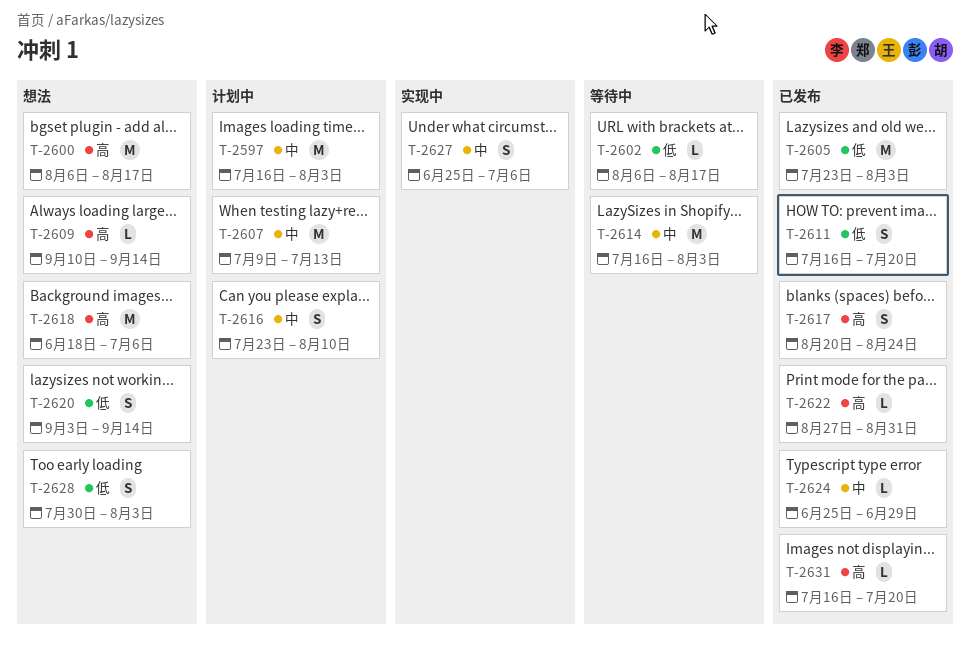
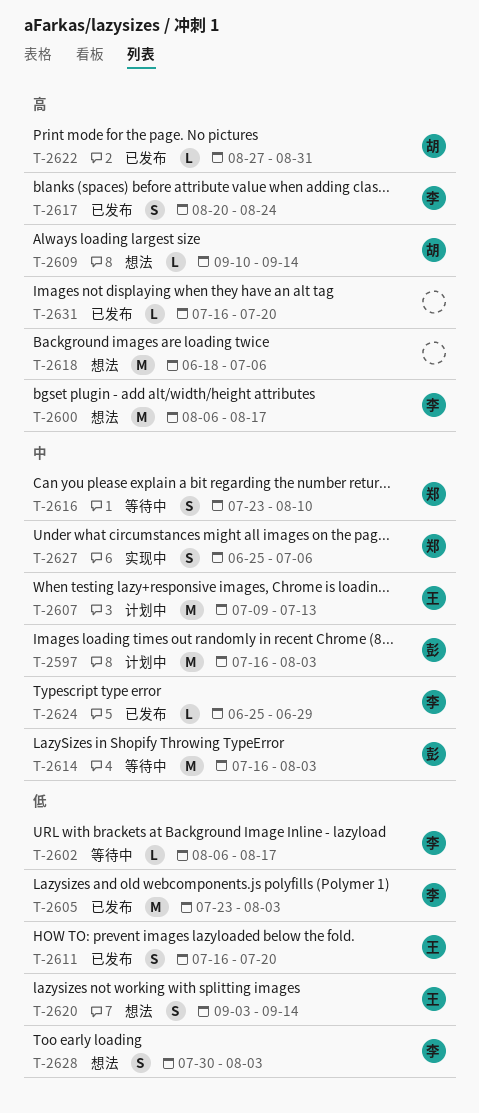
T-2616, status: 计划中 -> 等待中

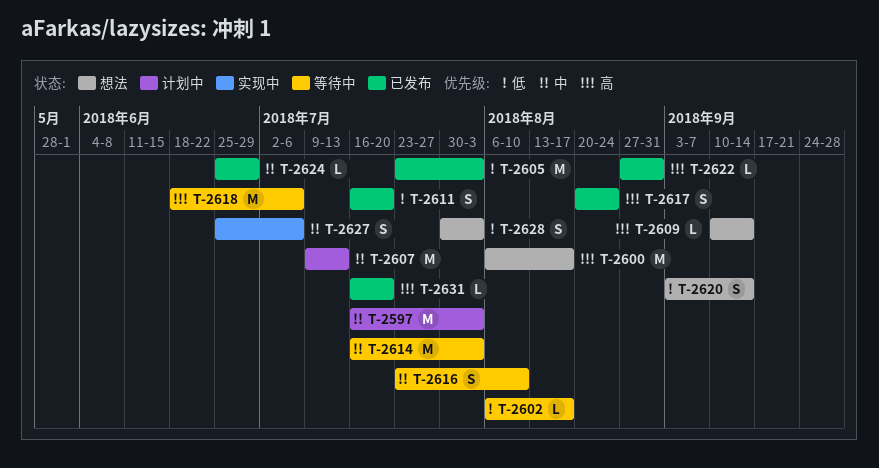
T-2618, status: 想法 -> 等待中

